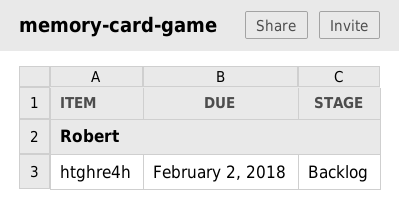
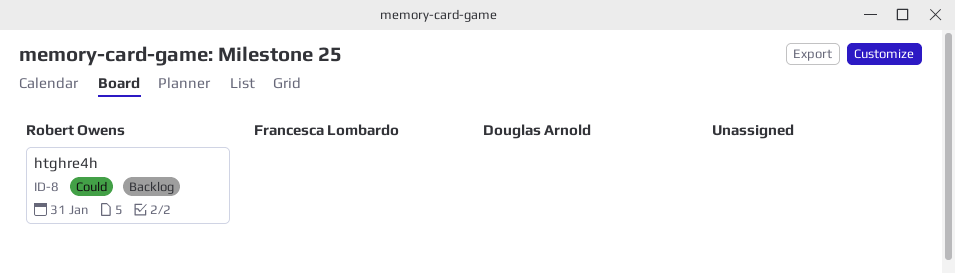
htghre4h, due: Feb 2 -> Jan 31

